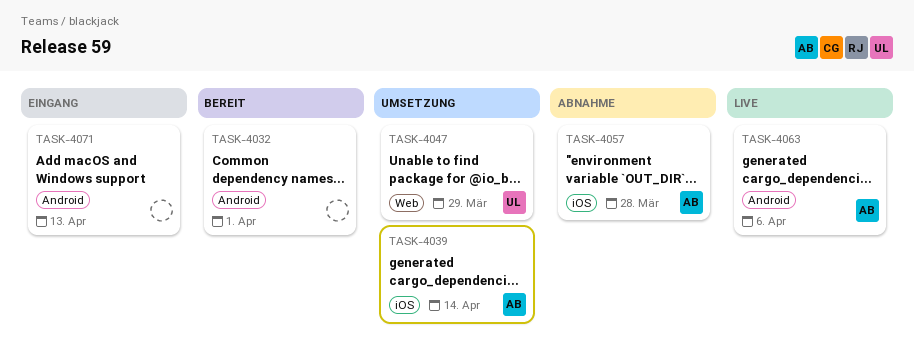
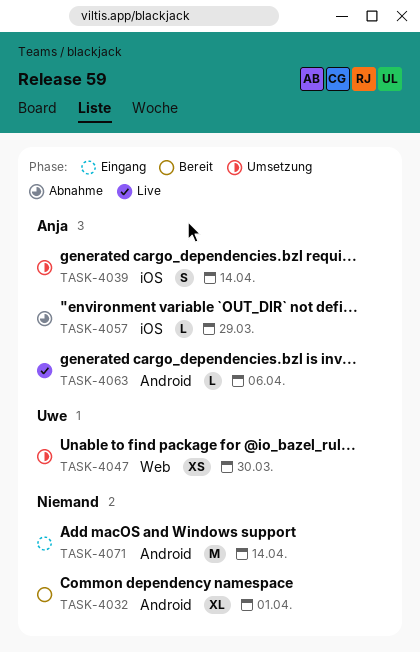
TASK-4047, due: Mar 29 -> Mar 30
TASK-4057, due: Mar 28 -> Mar 29
TASK-4071, due: Apr 13 -> Apr 14

